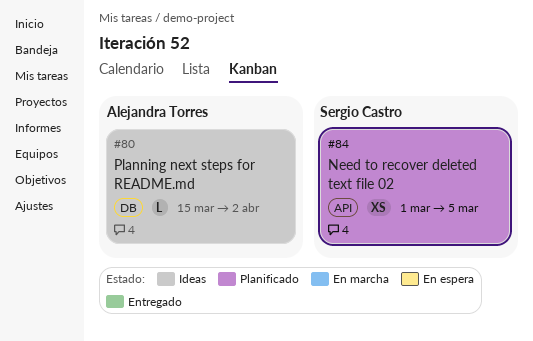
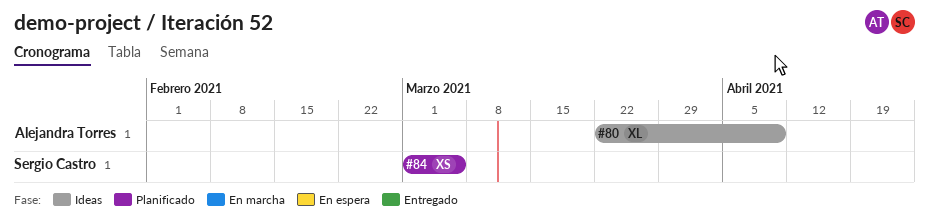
#80, estimate: L -> XL
#80, start: Mar 15 -> Mar 22
#80, due: Apr 2 -> Apr 9

